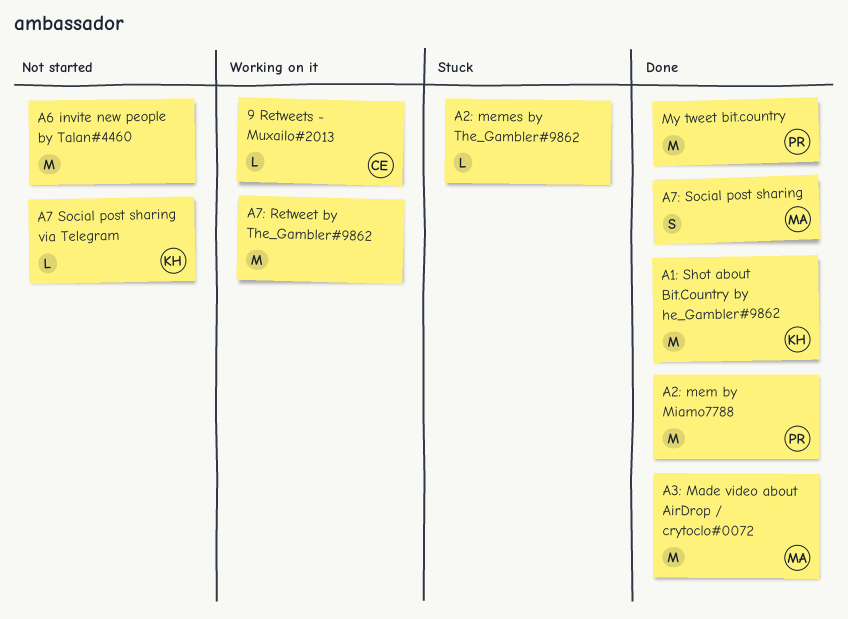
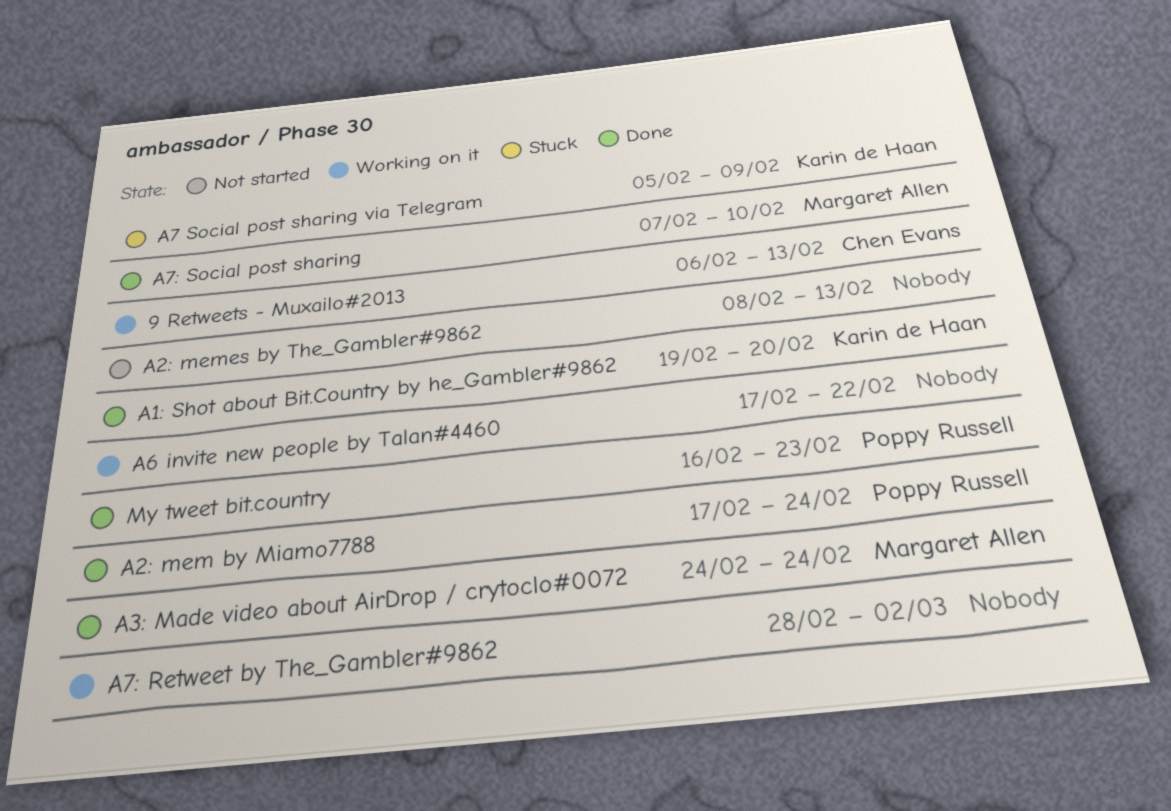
A2: memes by The_Gambler#9862, status: Stuck -> Not started
A6 invite new people by Talan#4460, status: Not started -> Working on it
A7 Social post sharing via Telegram, status: Not started -> Stuck

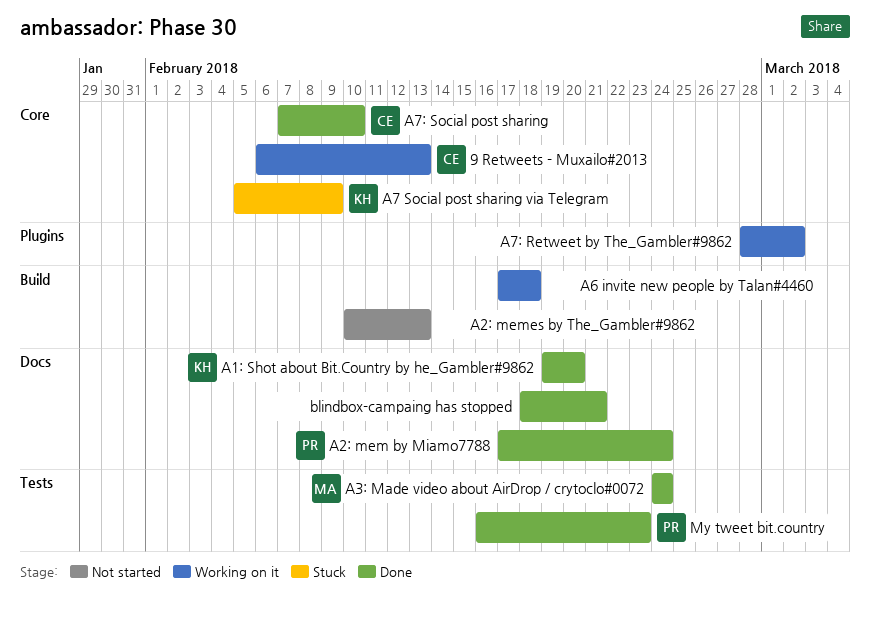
A2: memes by The_Gambler#9862, start: Feb 8 -> Feb 10
A6 invite new people by Talan#4460, due: Feb 22 -> Feb 18
A7: Social post sharing, owner: Margaret Allen -> Chen Evans
blindbox-campaing has stopped: none -> present

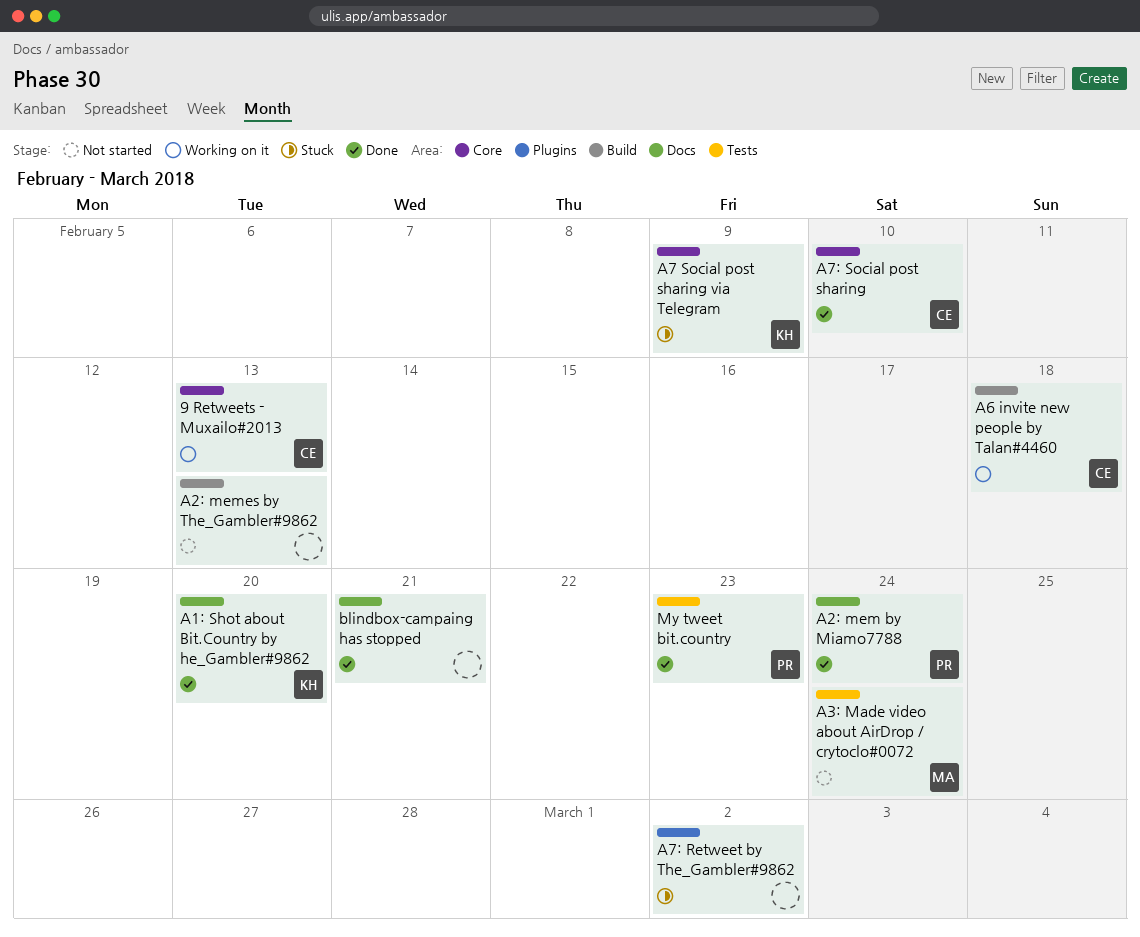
A3: Made video about AirDrop / crytoclo#0072, status: Done -> Not started
A6 invite new people by Talan#4460, owner: none -> CE
A7: Retweet by The_Gambler#9862, status: Working on it -> Stuck

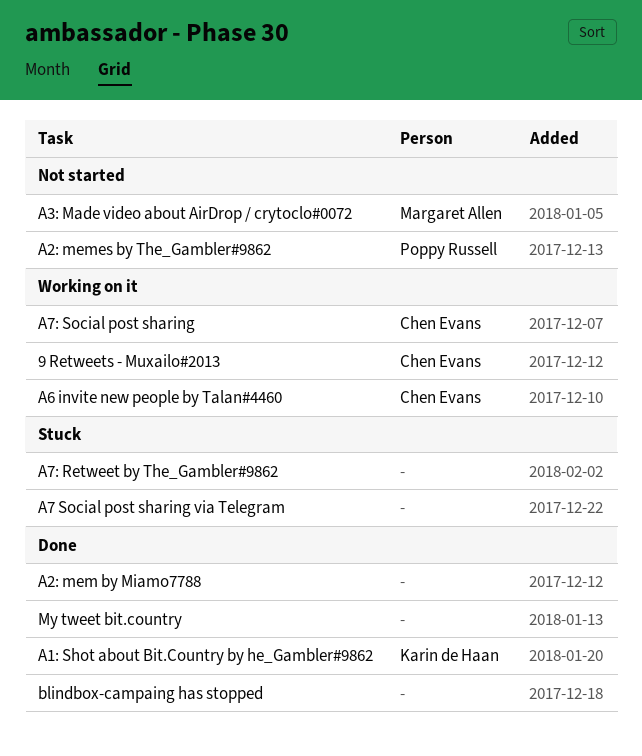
A2: mem by Miamo7788, owner: Poppy Russell -> none
A2: memes by The_Gambler#9862, owner: none -> Poppy Russell
A7 Social post sharing via Telegram, owner: Karin de Haan -> none
A7: Social post sharing, status: Done -> Working on it
My tweet bit.country, owner: Poppy Russell -> none

